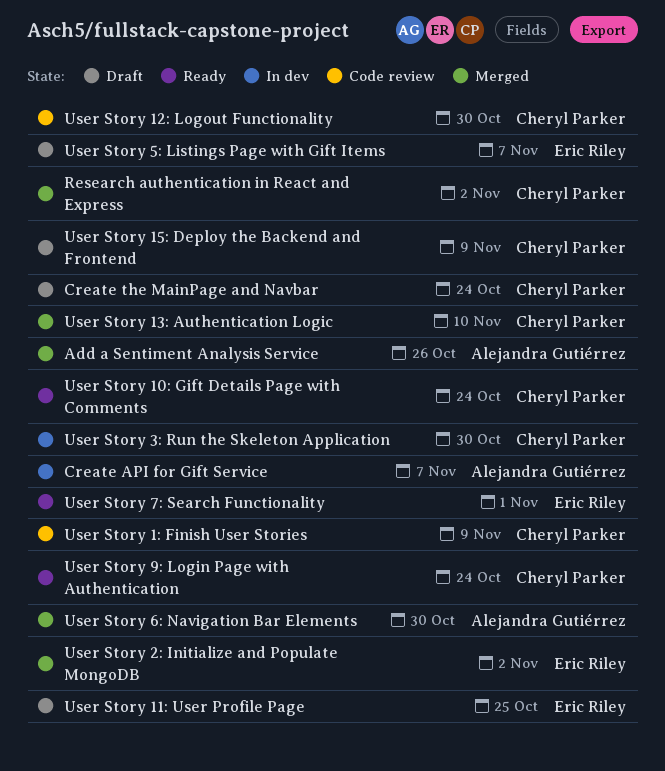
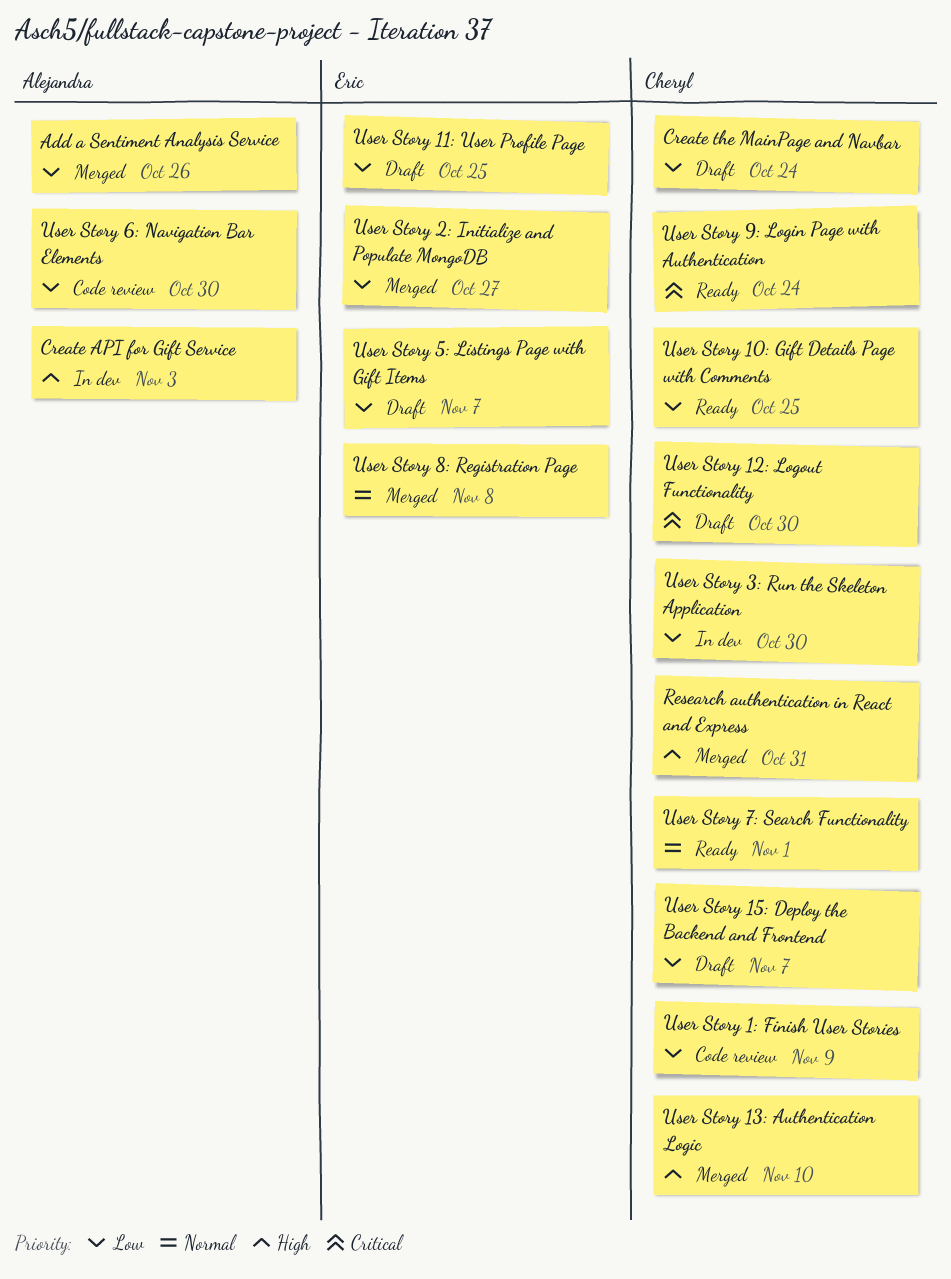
Create API for Gift Service, due: Nov 7 -> Nov 3
Research authentication in React and Express, due: Nov 2 -> Oct 31
User Story 10: Gift Details Page with Comments, due: Oct 24 -> Oct 25
User Story 12: Logout Functionality, status: Code review -> Draft
User Story 15: Deploy the Backend and Frontend, due: Nov 9 -> Nov 7
User Story 2: Initialize and Populate MongoDB, due: Nov 2 -> Oct 27
User Story 6: Navigation Bar Elements, status: Merged -> Code review
User Story 7: Search Functionality, owner: Eric Riley -> Cheryl Parker
User Story 8: Registration Page: none -> present

